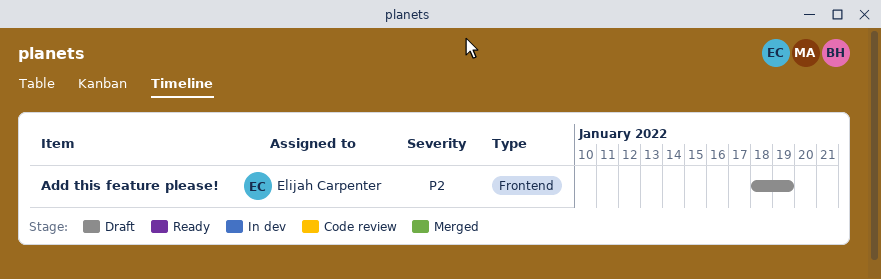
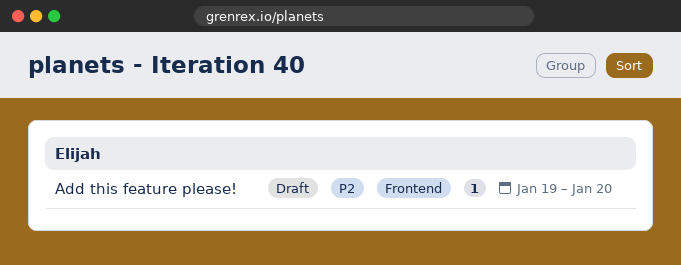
Add this feature please!, start: Jan 18 -> Jan 19
Add this feature please!, due: Jan 19 -> Jan 20

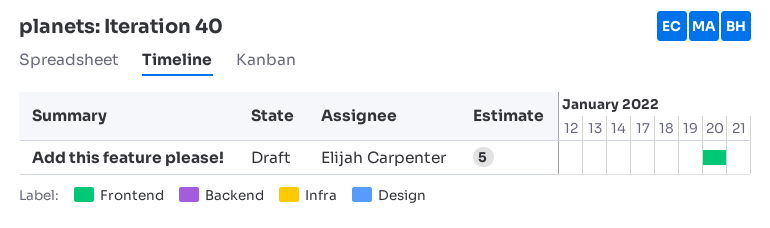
Add this feature please!, estimate: 1 -> 5
Add this feature please!, start: Jan 19 -> Jan 20

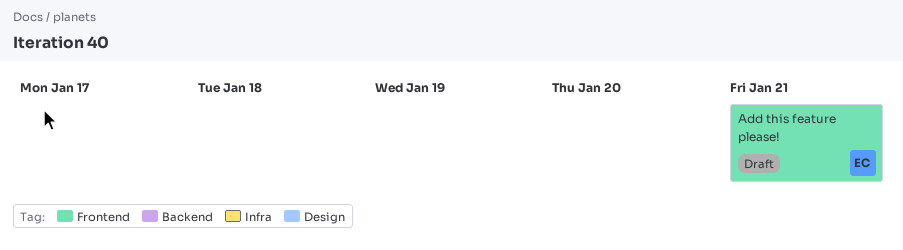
Add this feature please!, due: Jan 20 -> Jan 21

